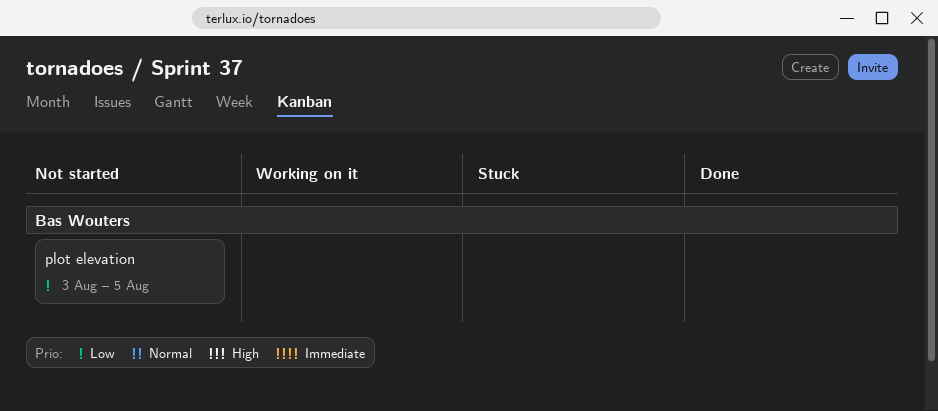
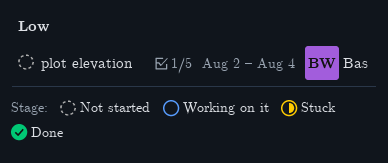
plot elevation, start: Aug 3 -> Aug 2
plot elevation, due: Aug 5 -> Aug 4

